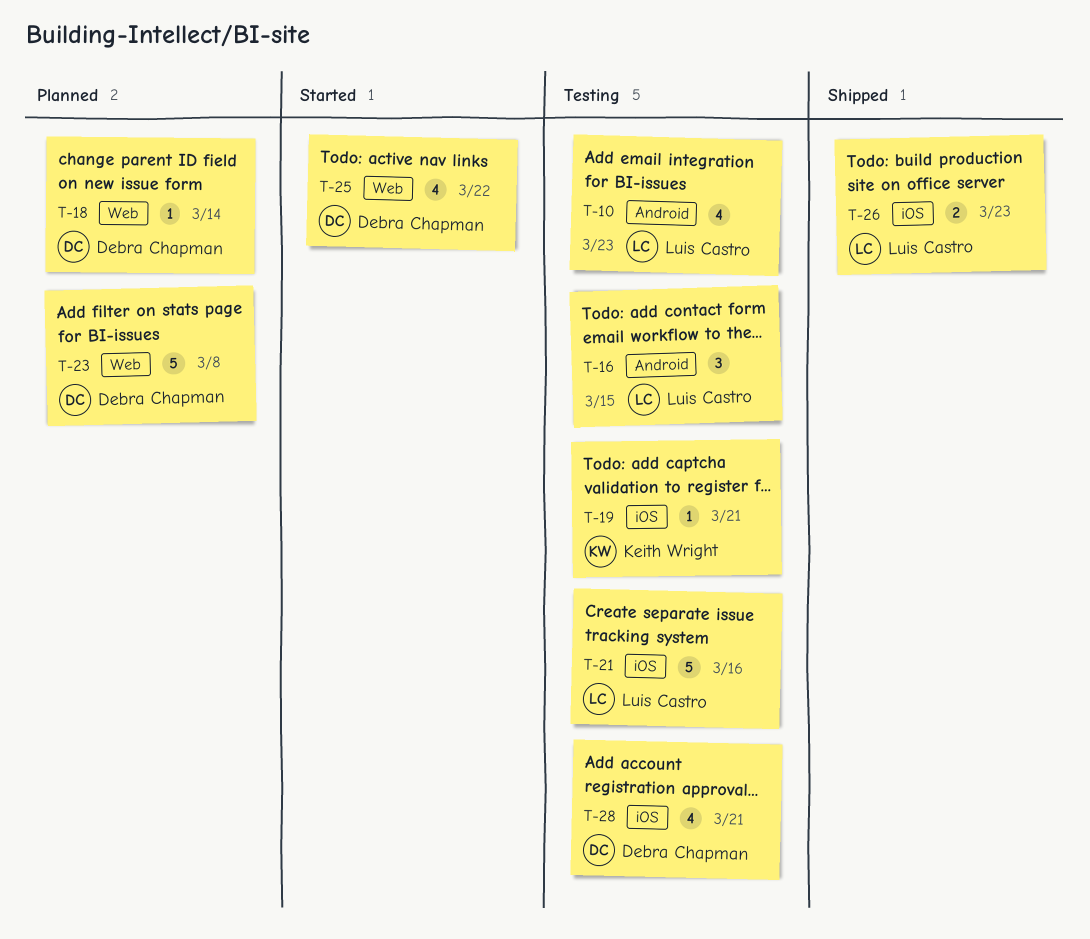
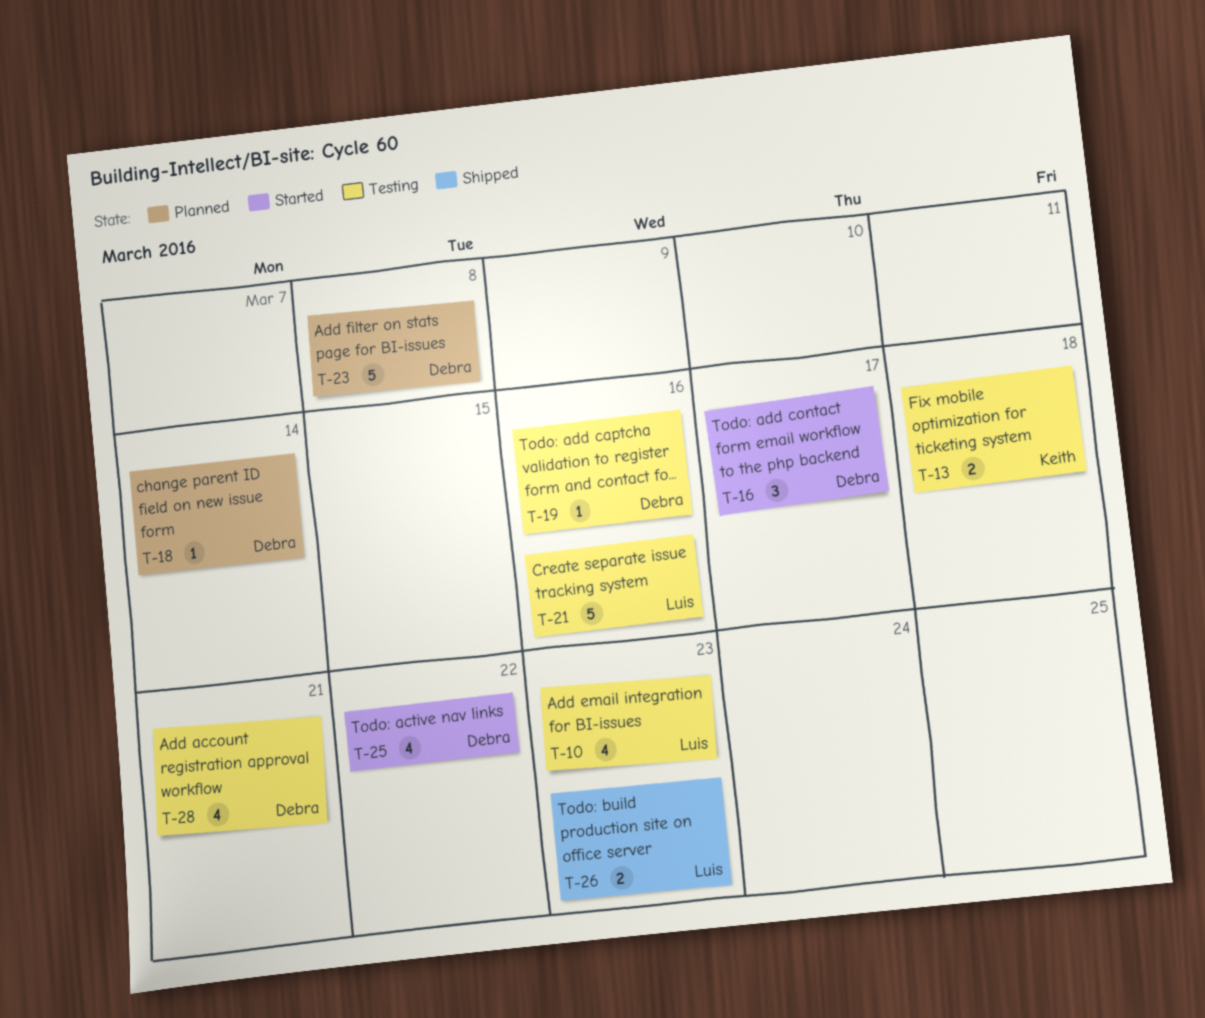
T-13: none -> present
T-16, status: Testing -> Started
T-16, owner: Luis Castro -> Debra Chapman
T-16, due: Mar 15 -> Mar 17
T-19, owner: Keith Wright -> Debra Chapman
T-19, due: Mar 21 -> Mar 16

